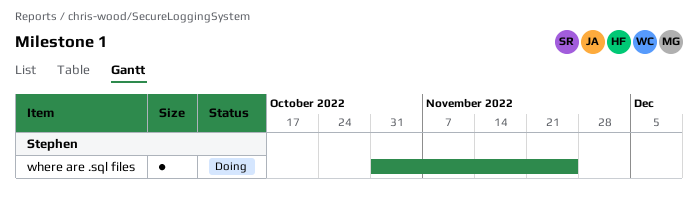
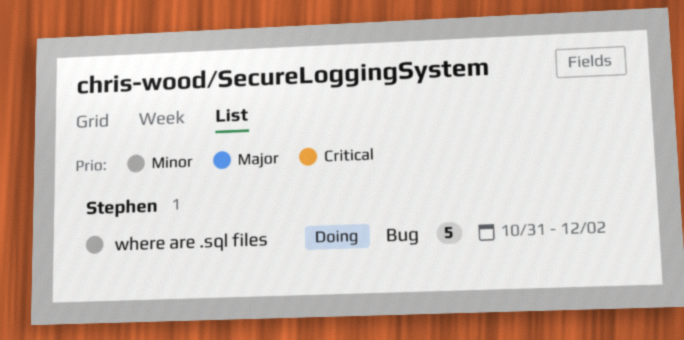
where are .sql files, estimate: 1 -> 5
where are .sql files, due: Nov 25 -> Dec 2

